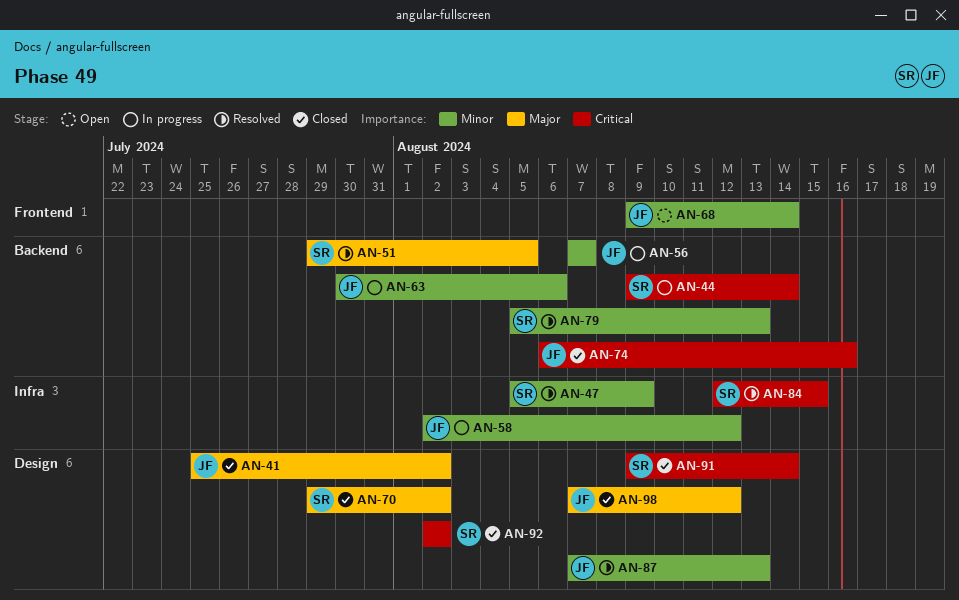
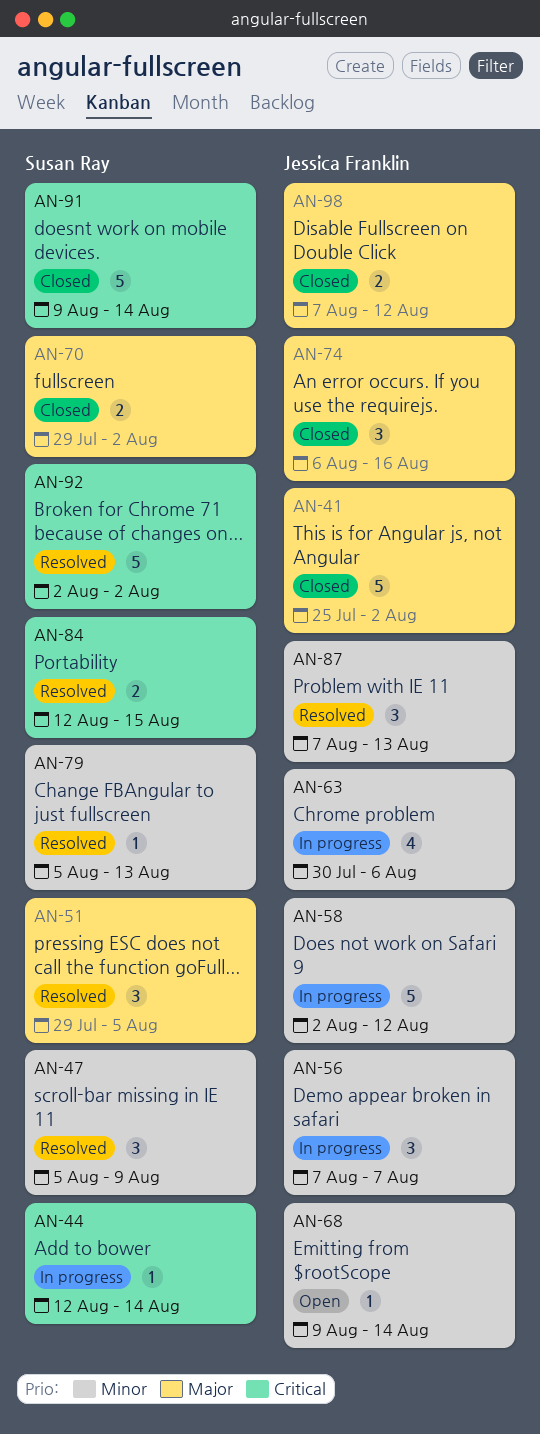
AN-44, start: Aug 9 -> Aug 12
AN-74, priority: Critical -> Major
AN-92, status: Closed -> Resolved

